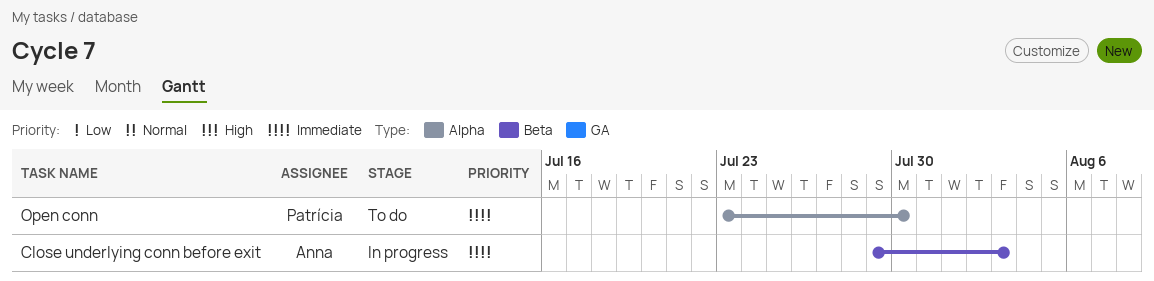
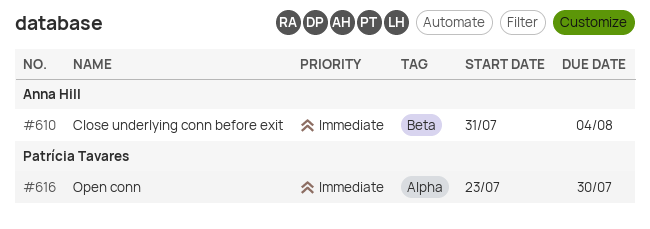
Close underlying conn before exit, start: Jul 29 -> Jul 31
Close underlying conn before exit, due: Aug 3 -> Aug 4

